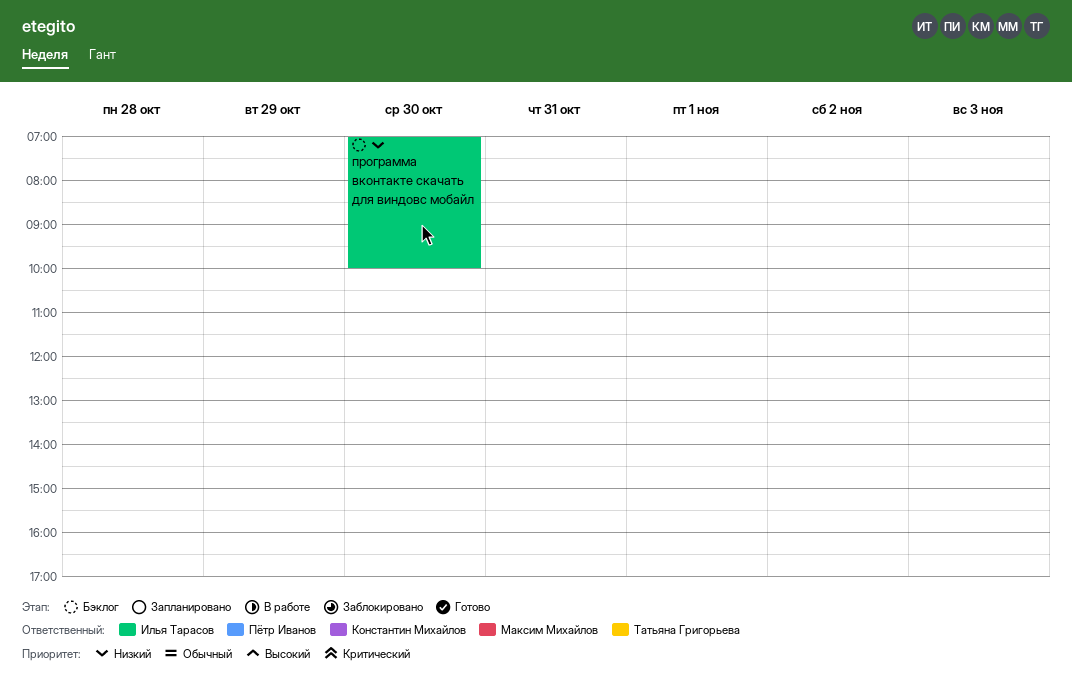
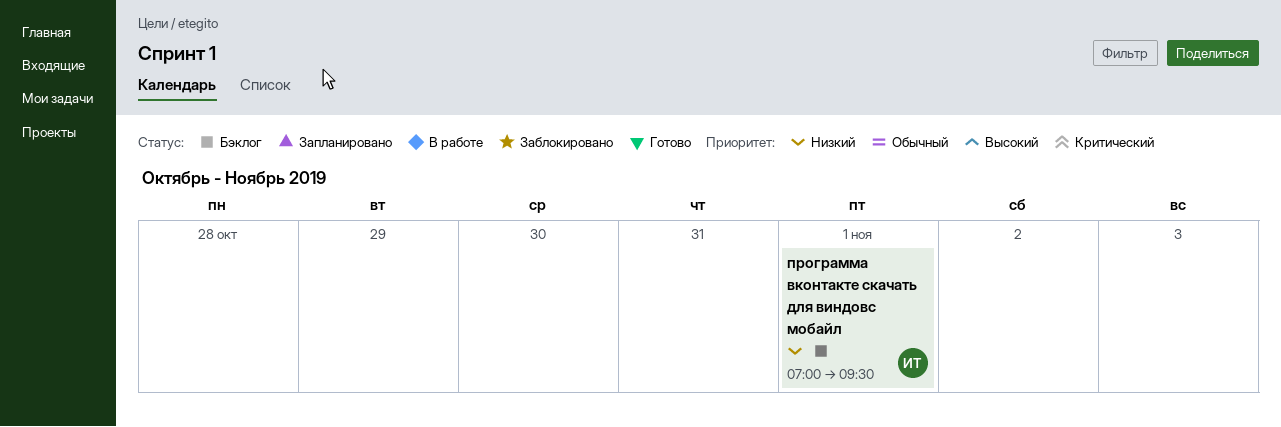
программа вконтакте скачать для виндовс мобайл, day: Oct 30 -> Nov 1
программа вконтакте скачать для виндовс мобайл, ends: 10:00 -> 09:30

